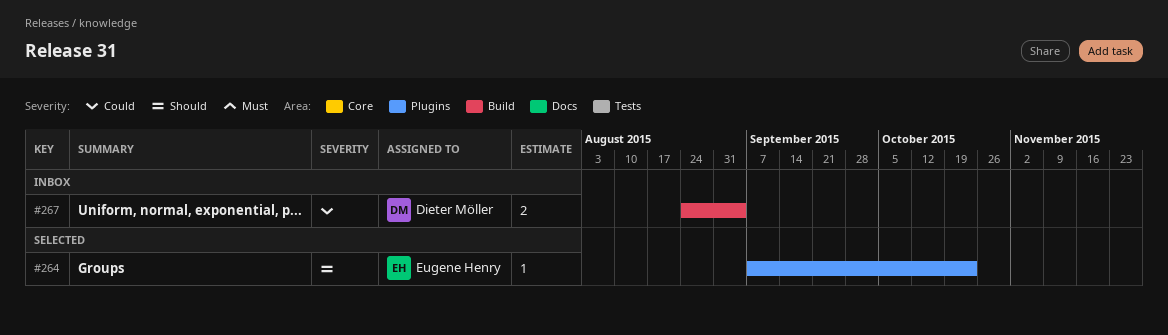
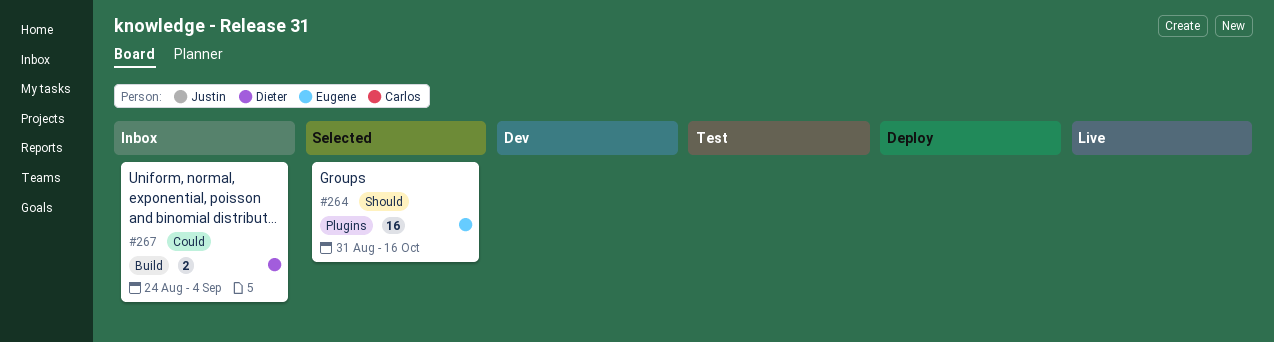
#264, estimate: 1 -> 16
#264, start: Sep 7 -> Aug 31
#264, due: Oct 23 -> Oct 16

